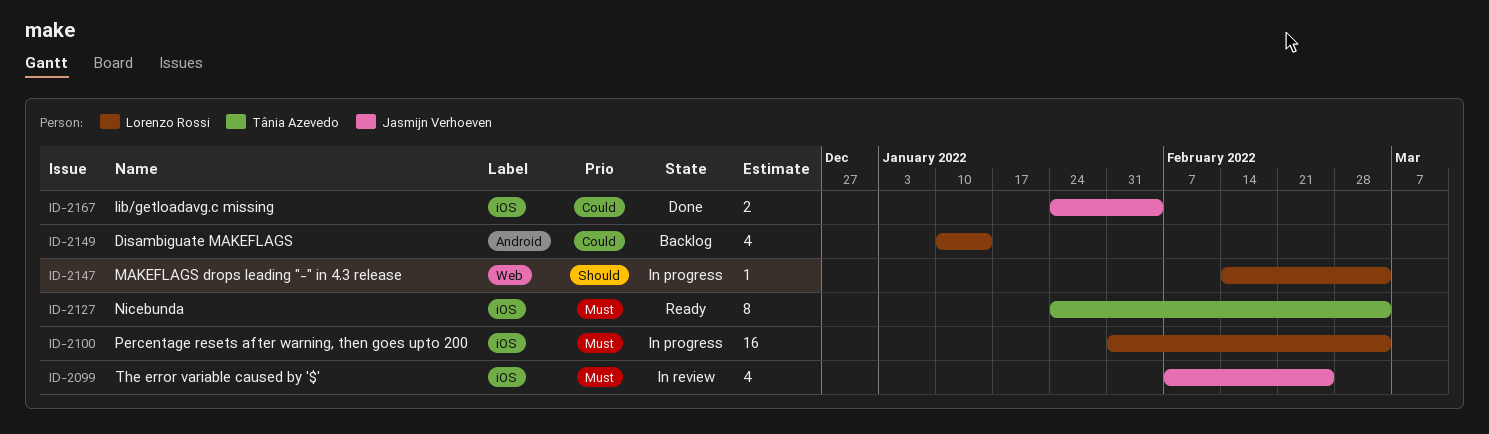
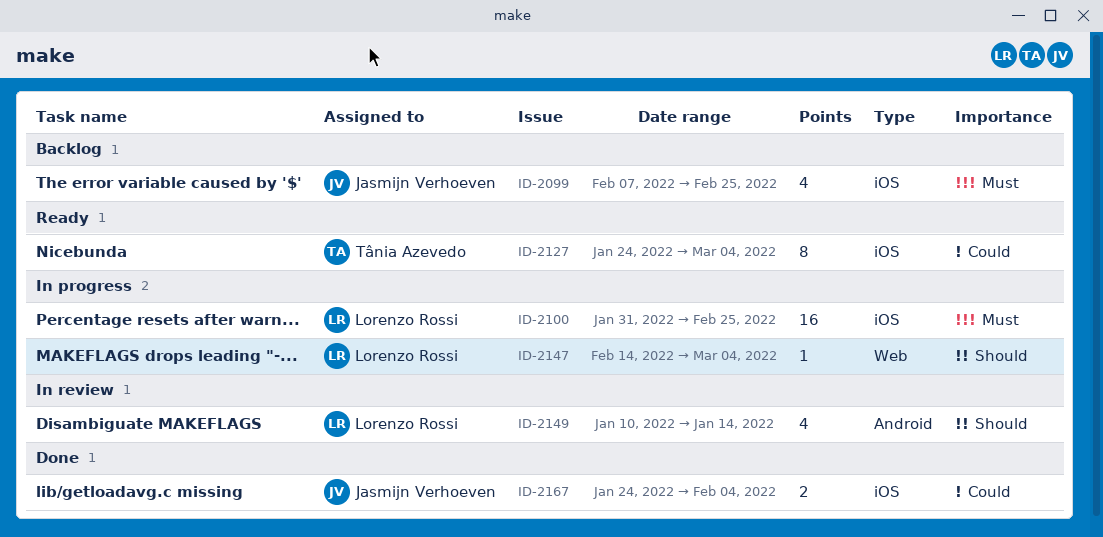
ID-2099, status: In review -> Backlog
ID-2100, due: Mar 4 -> Feb 25
ID-2127, priority: Must -> Could
ID-2149, status: Backlog -> In review
ID-2149, priority: Could -> Should

